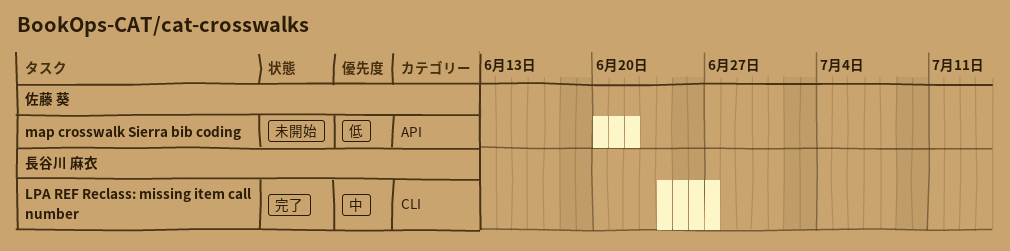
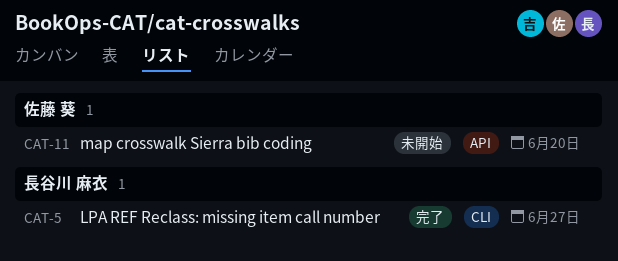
map crosswalk Sierra bib coding, due: Jun 22 -> Jun 20

